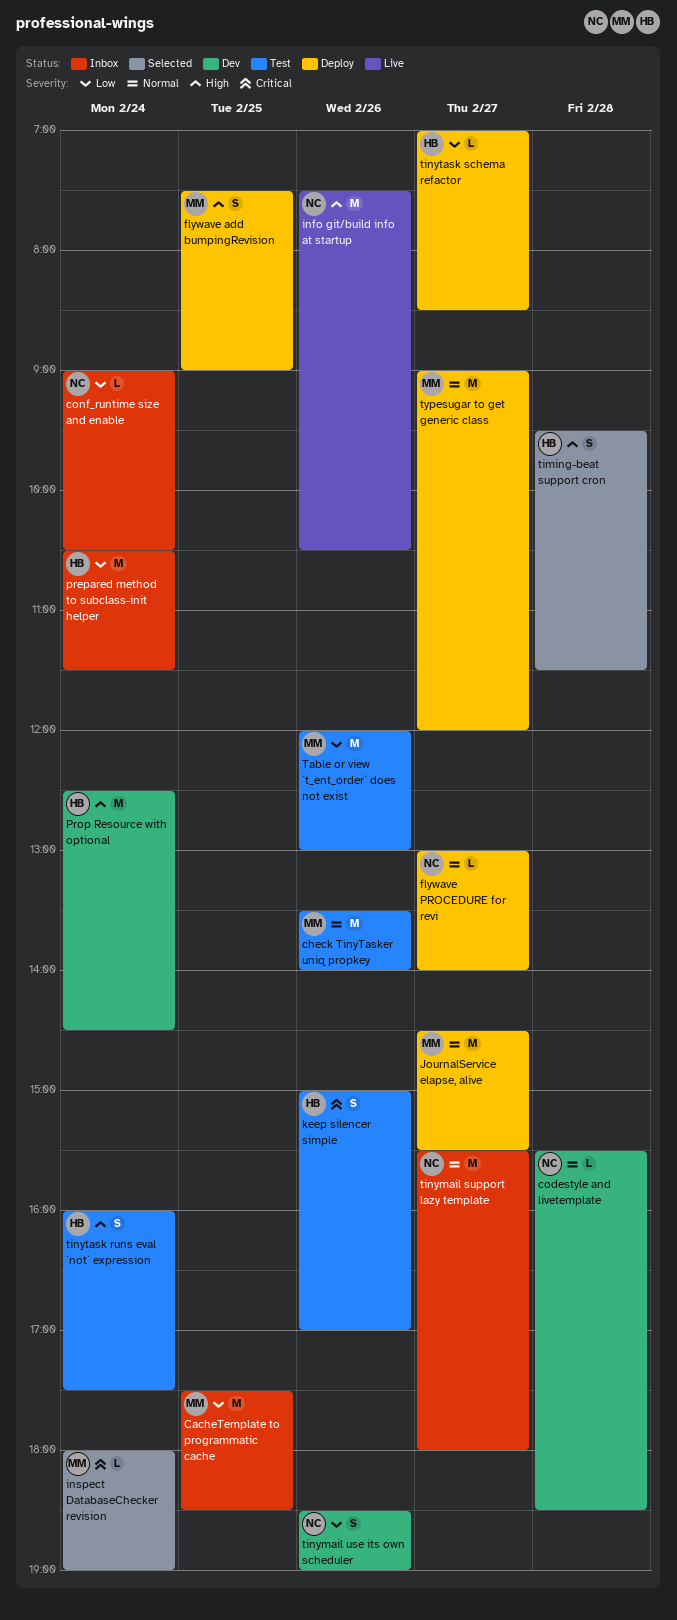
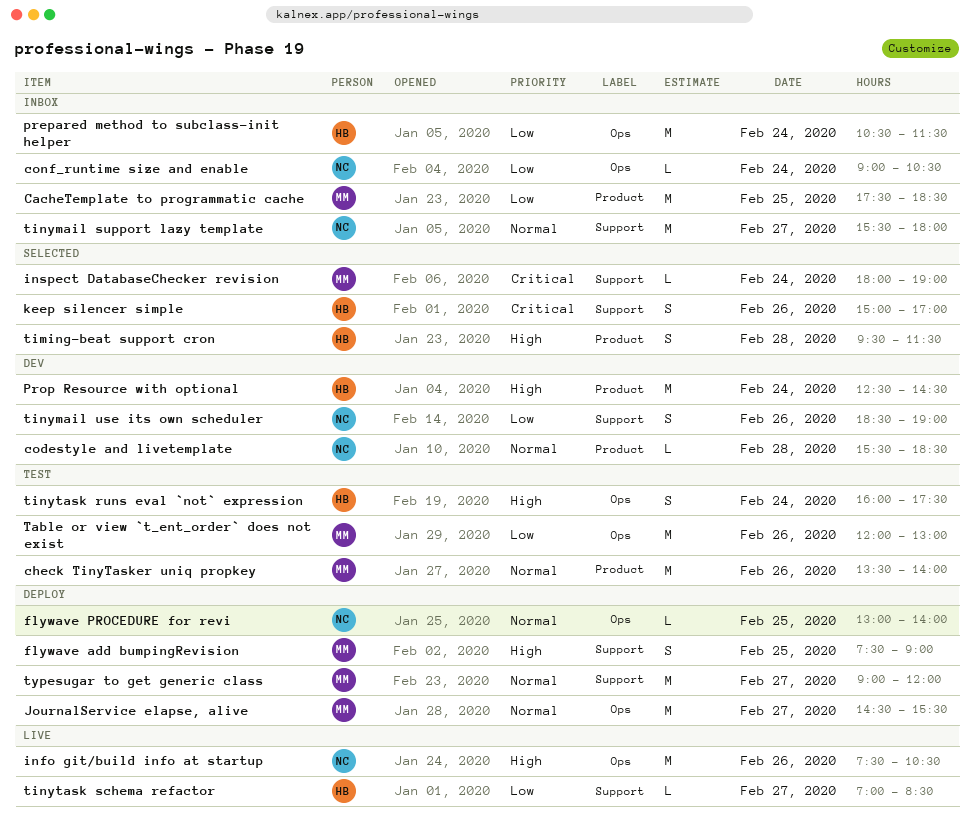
flywave PROCEDURE for revi, day: Feb 27 -> Feb 25
keep silencer simple, status: Test -> Selected
tinytask schema refactor, status: Deploy -> Live

